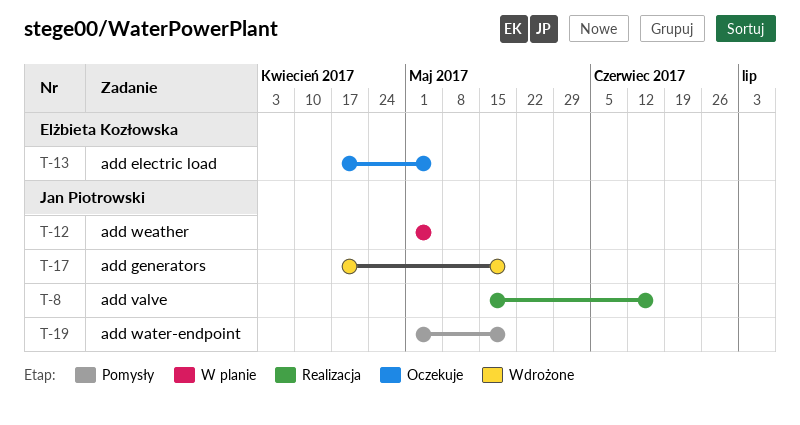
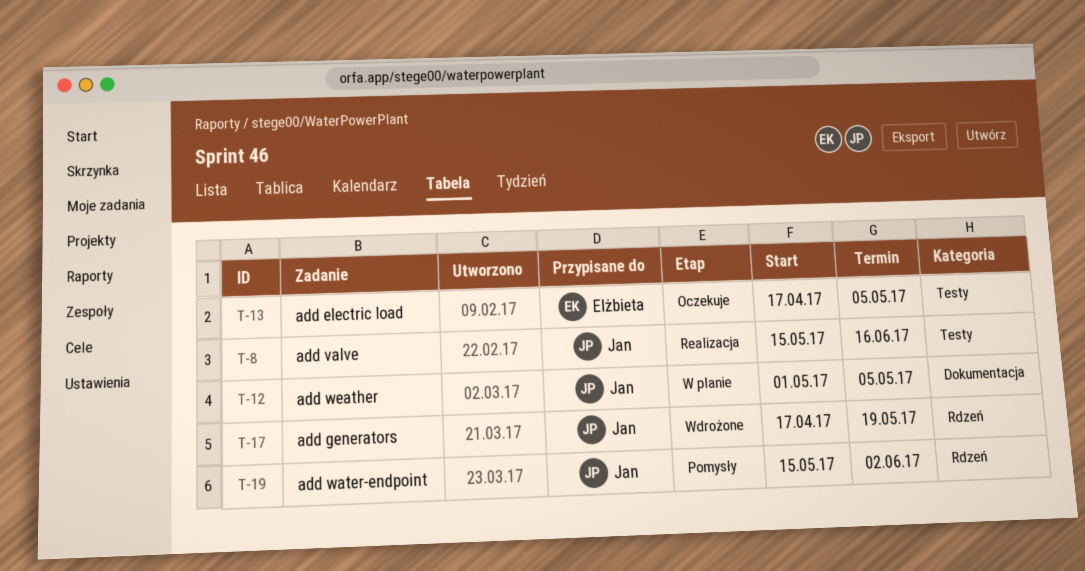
T-19, start: May 1 -> May 15
T-19, due: May 19 -> Jun 2

